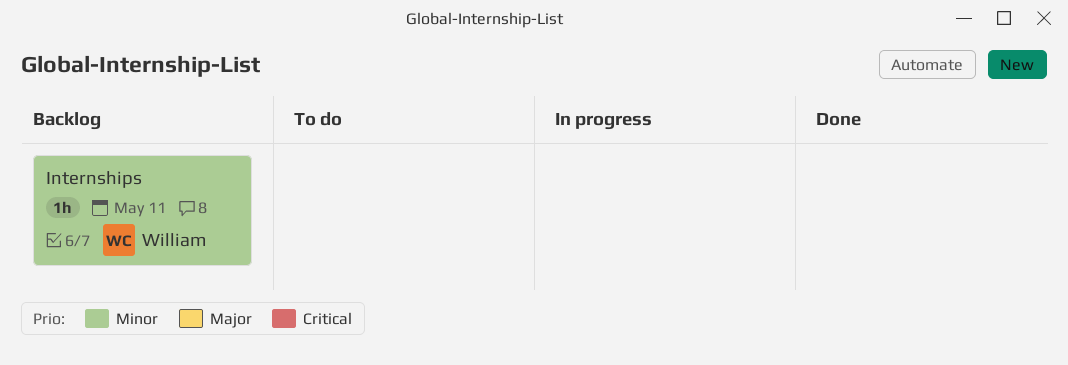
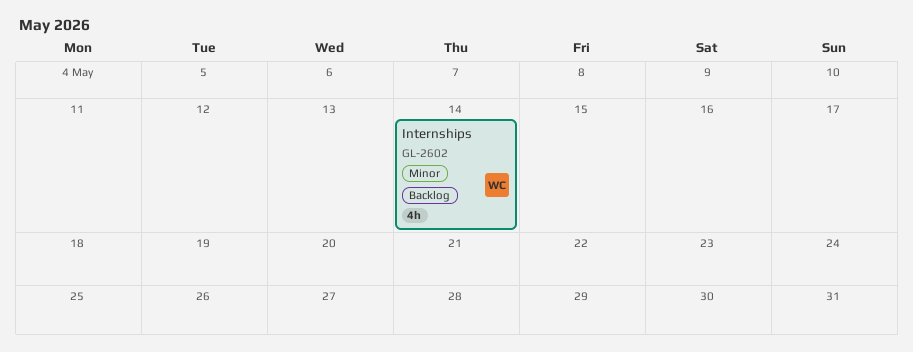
Internships, estimate: 1h -> 4h
Internships, due: May 11 -> May 14

